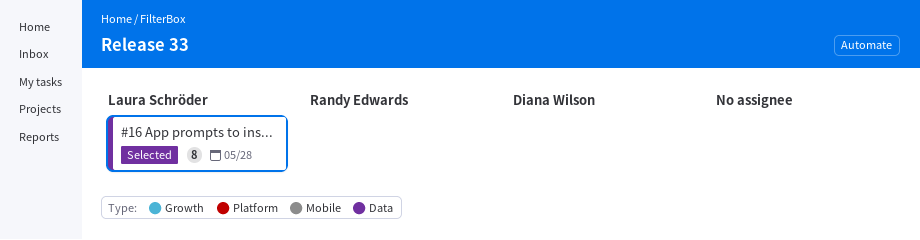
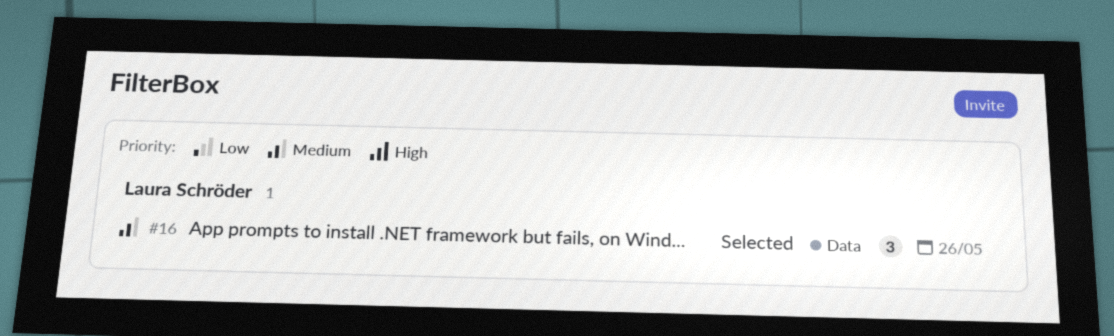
#16, estimate: 8 -> 3
#16, due: May 28 -> May 26

